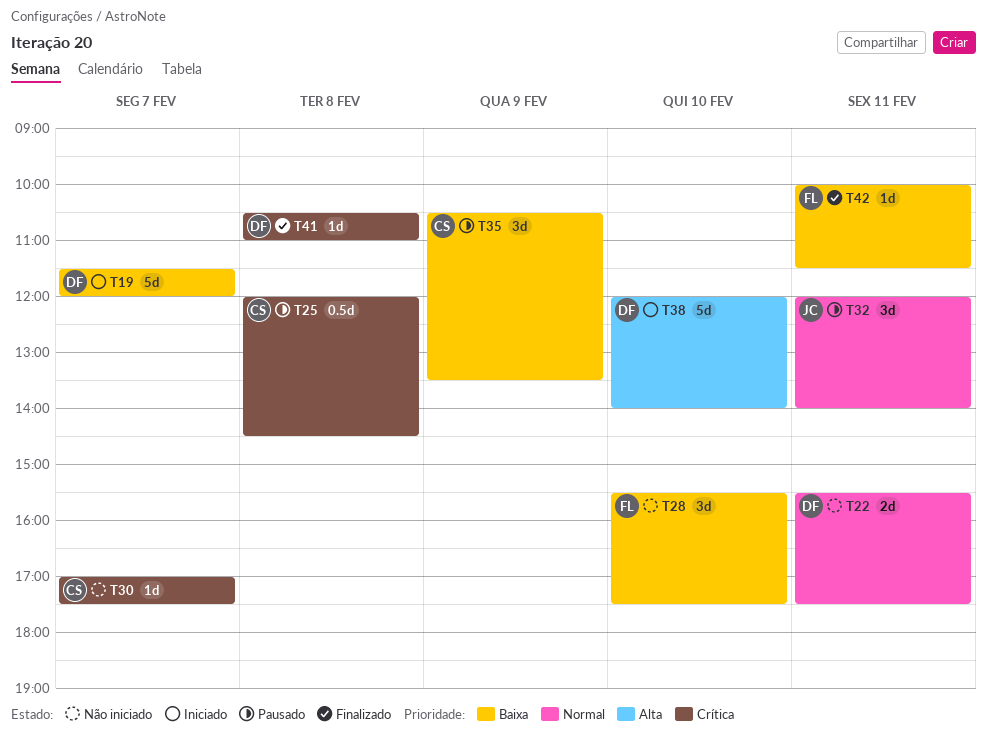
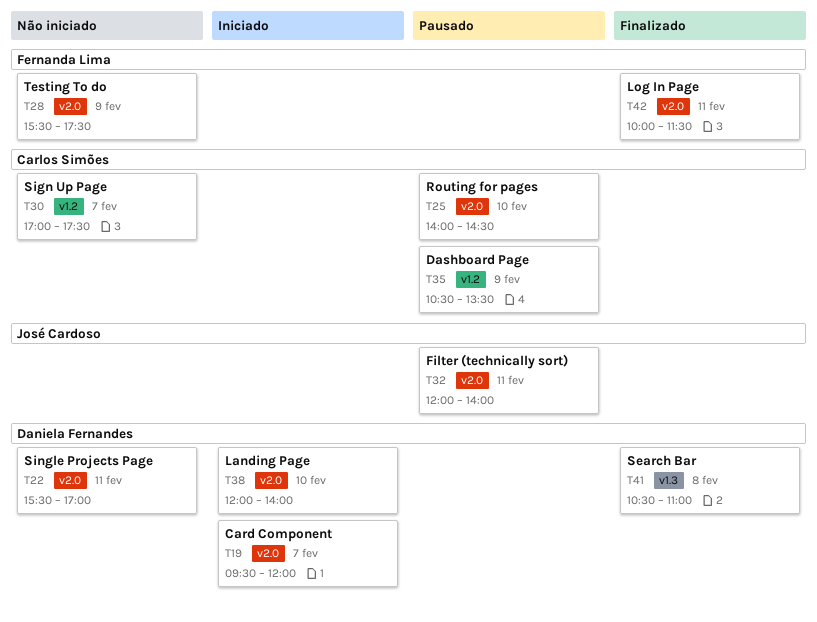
T19, begins: 11:30 -> 09:30
T22, ends: 17:30 -> 17:00
T25, day: Feb 8 -> Feb 10
T25, begins: 12:00 -> 14:00
T28, day: Feb 10 -> Feb 9

